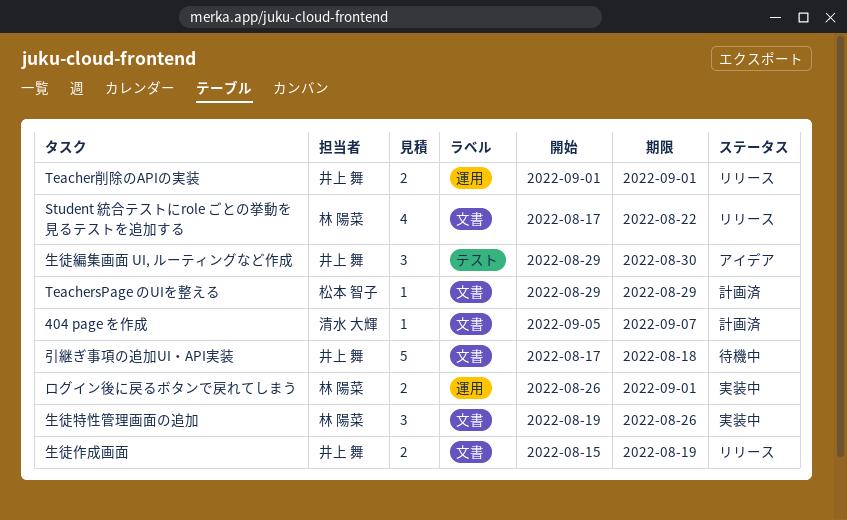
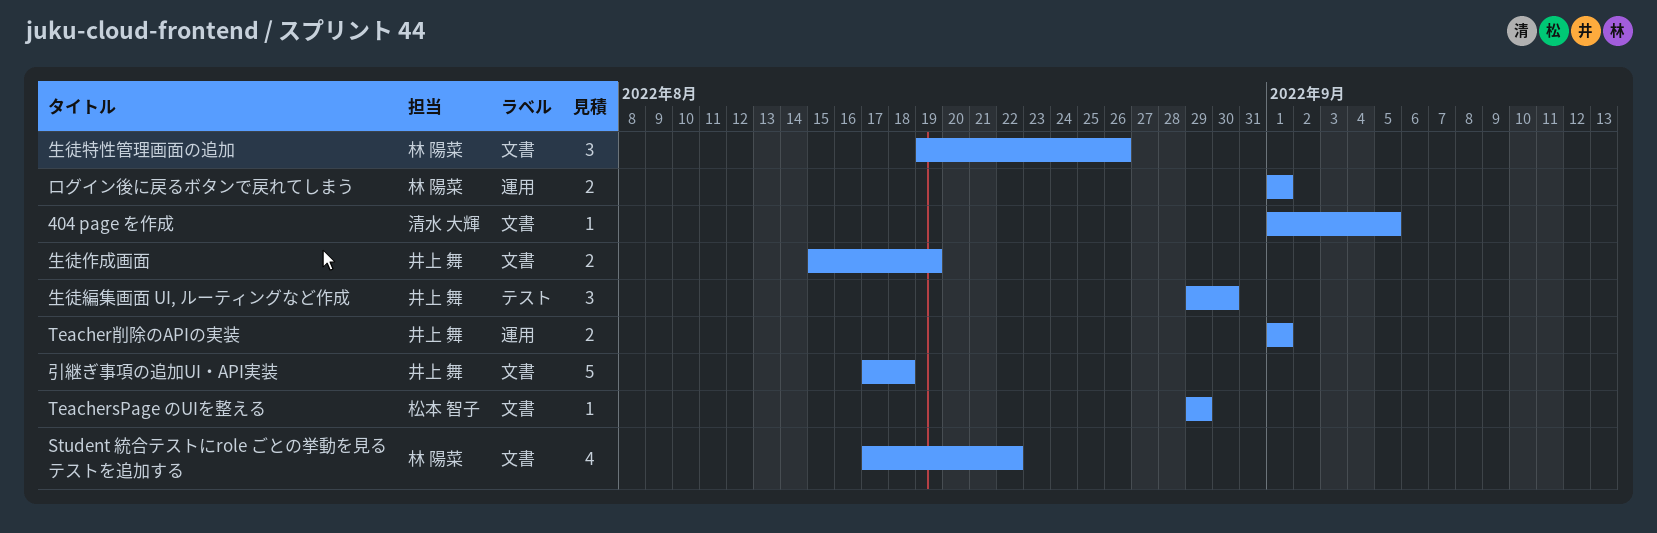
404 page を作成, start: Sep 5 -> Sep 1
404 page を作成, due: Sep 7 -> Sep 5
ログイン後に戻るボタンで戻れてしまう, start: Aug 26 -> Sep 1

